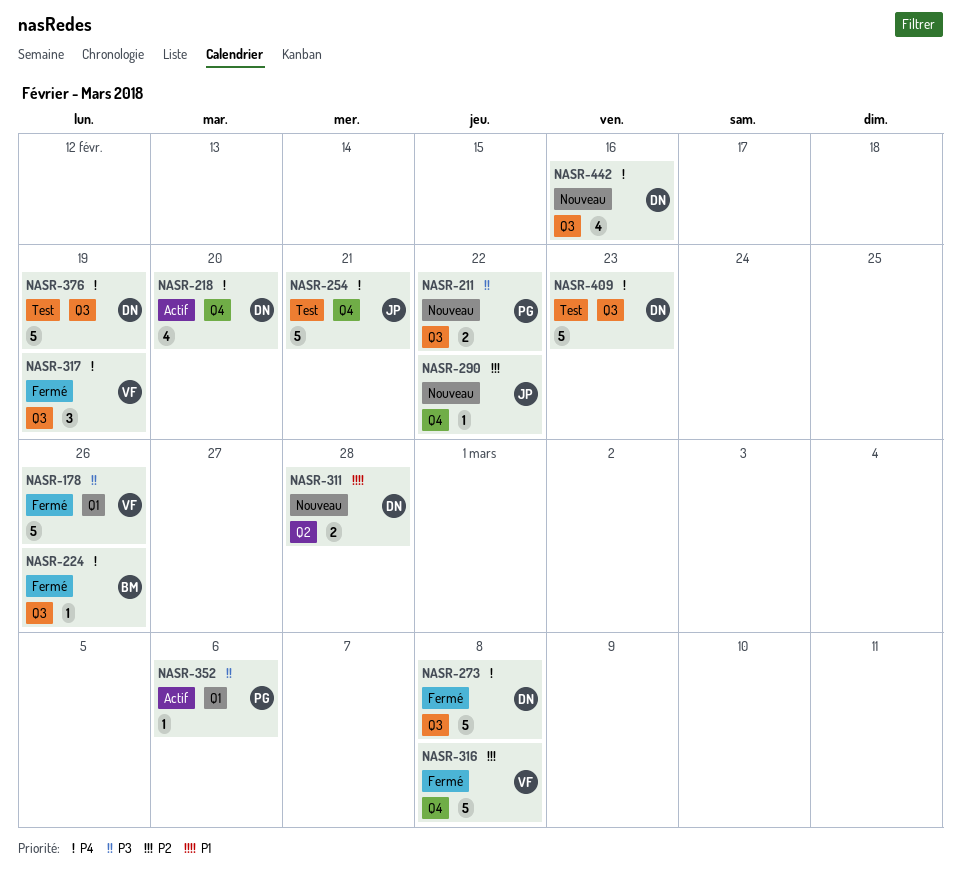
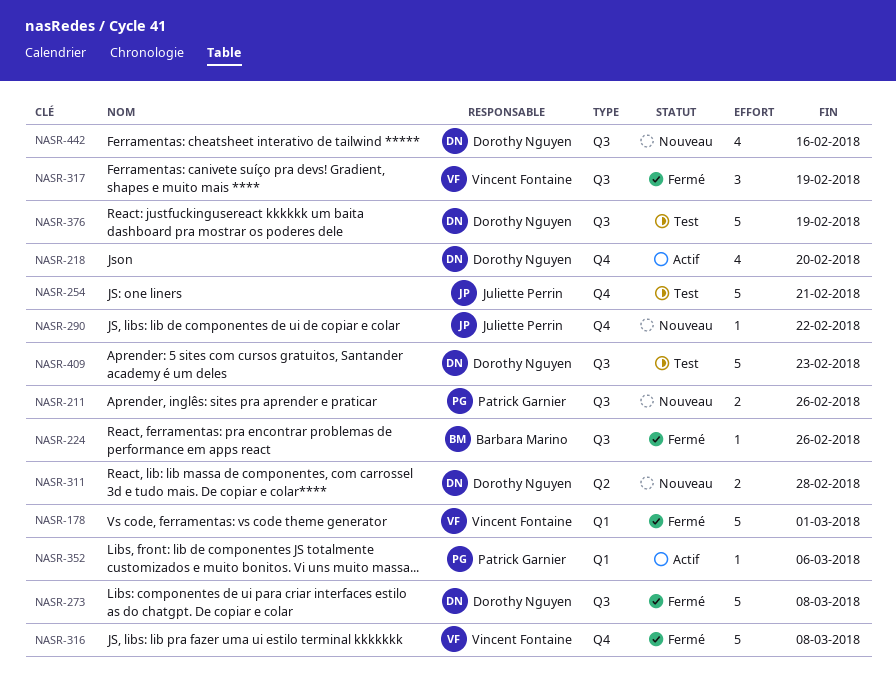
NASR-178, due: Feb 26 -> Mar 1
NASR-211, due: Feb 22 -> Feb 26

